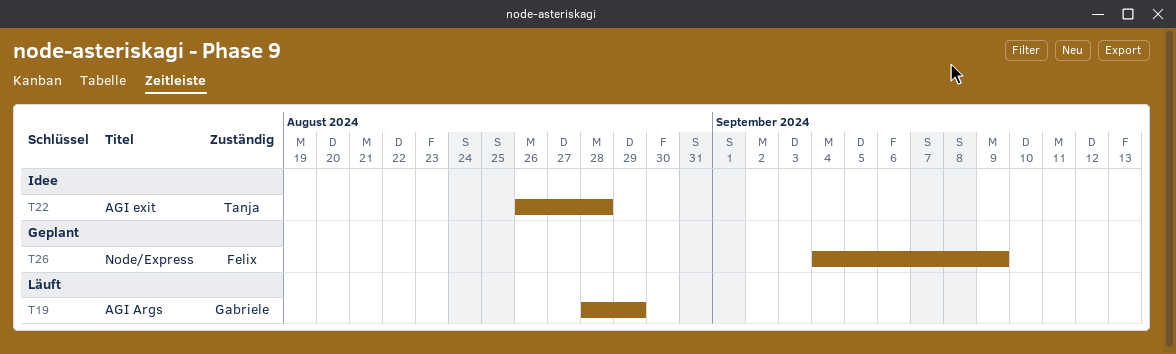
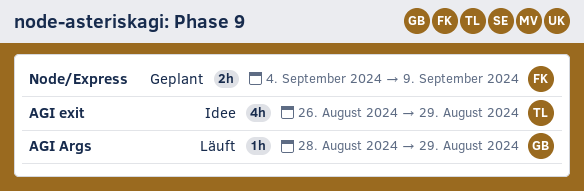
AGI exit, due: Aug 28 -> Aug 29

